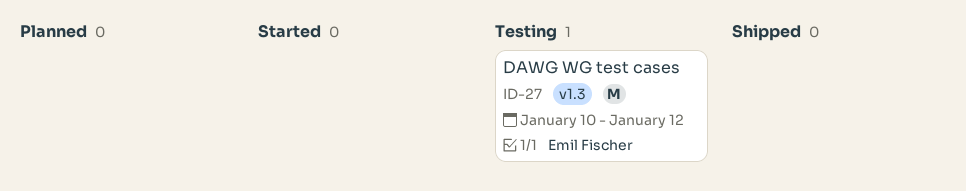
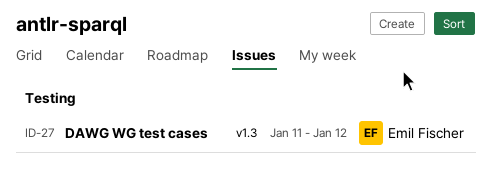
ID-27, start: Jan 10 -> Jan 11

